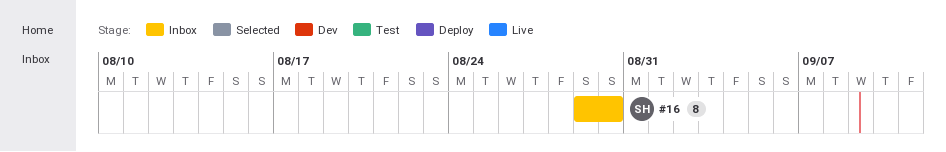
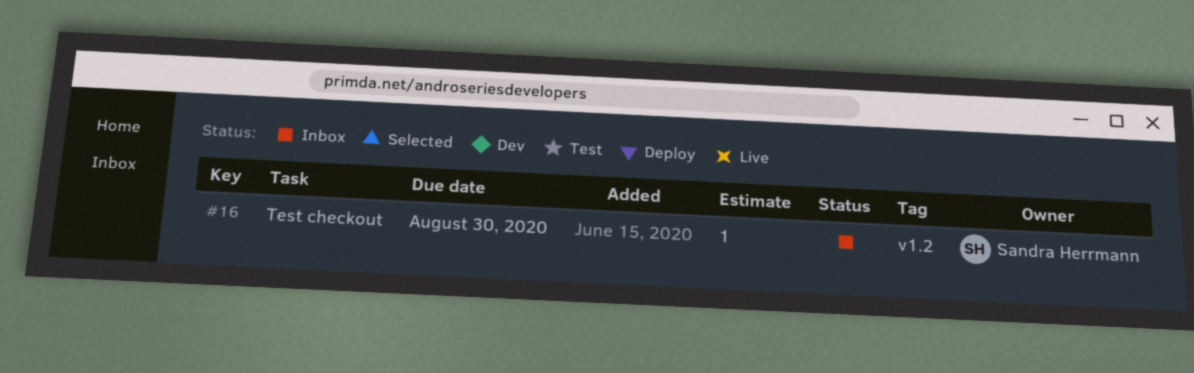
#16, estimate: 8 -> 1

